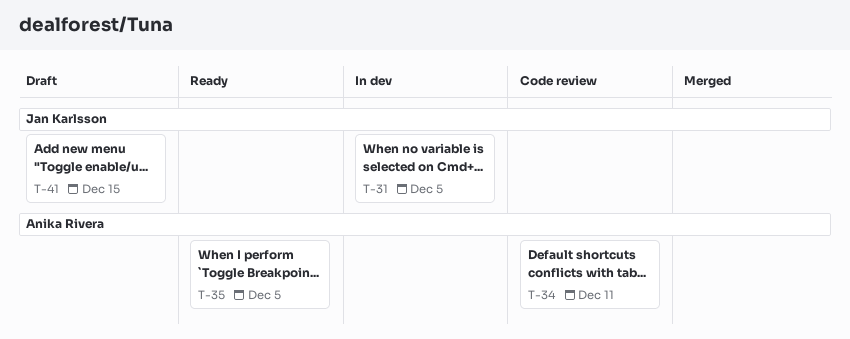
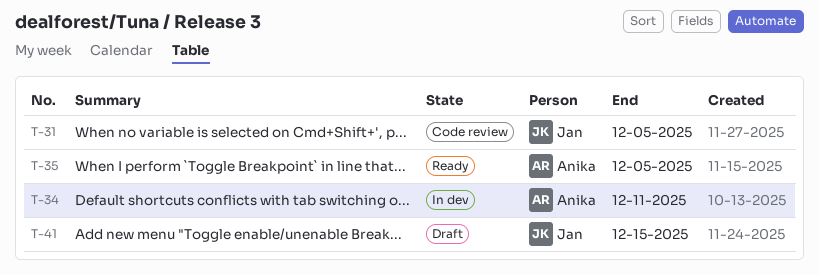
T-31, status: In dev -> Code review
T-34, status: Code review -> In dev

